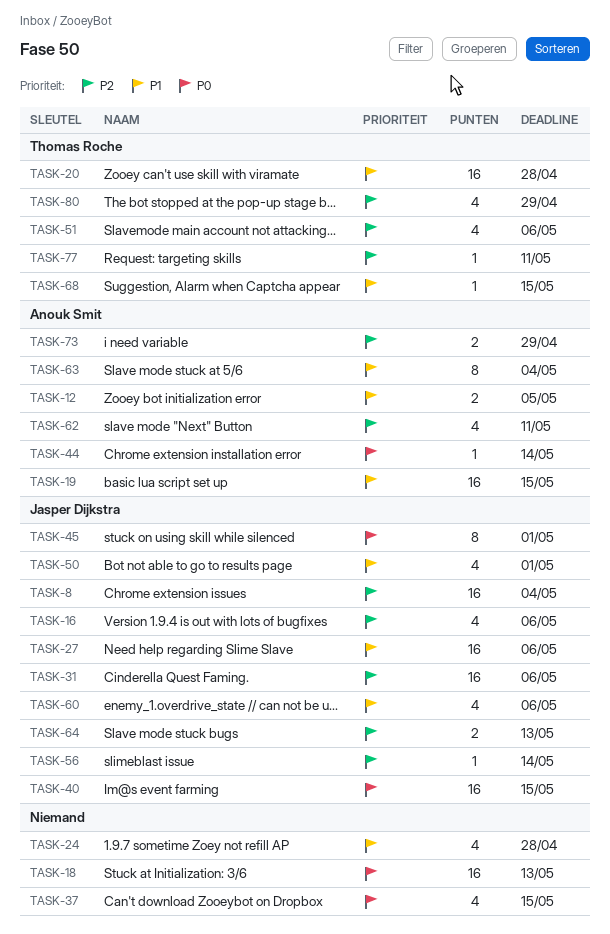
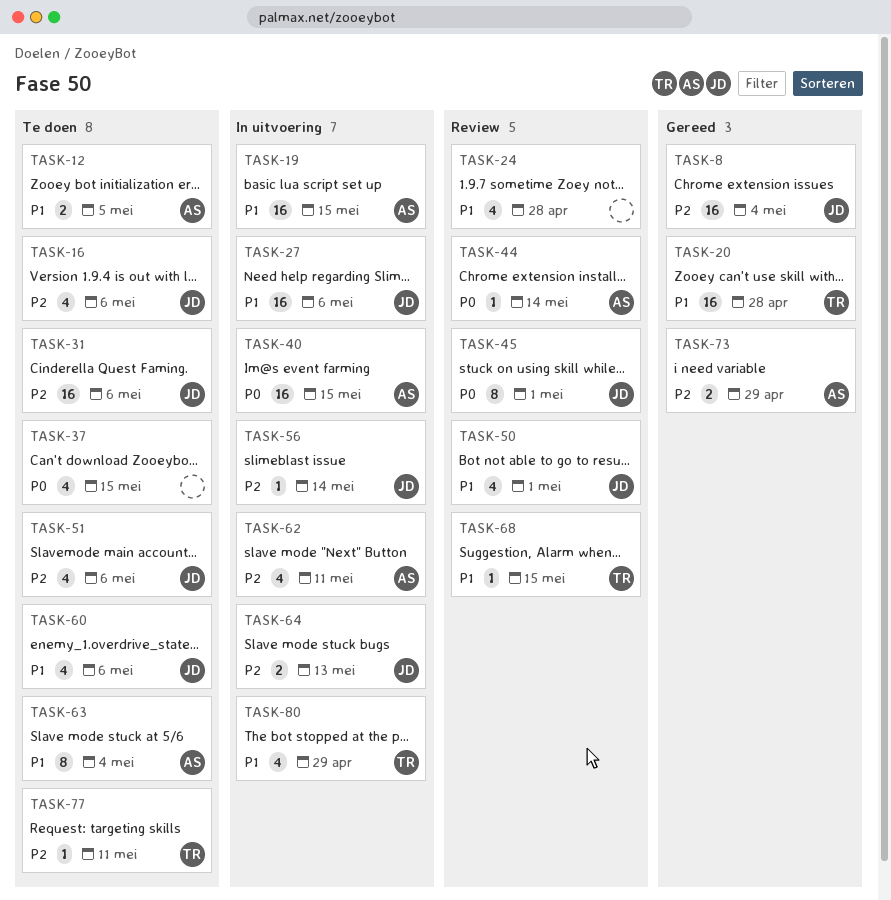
TASK-18: present -> none
TASK-40, owner: Jasper Dijkstra -> Anouk Smit
TASK-51, owner: Thomas Roche -> Jasper Dijkstra
TASK-80, priority: P2 -> P1

